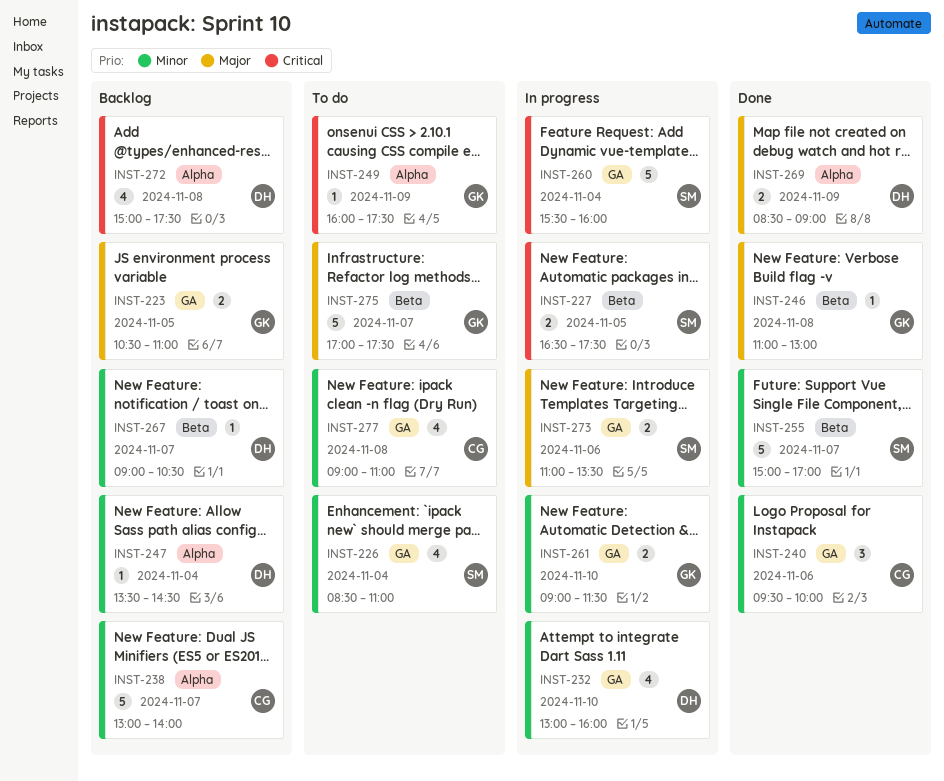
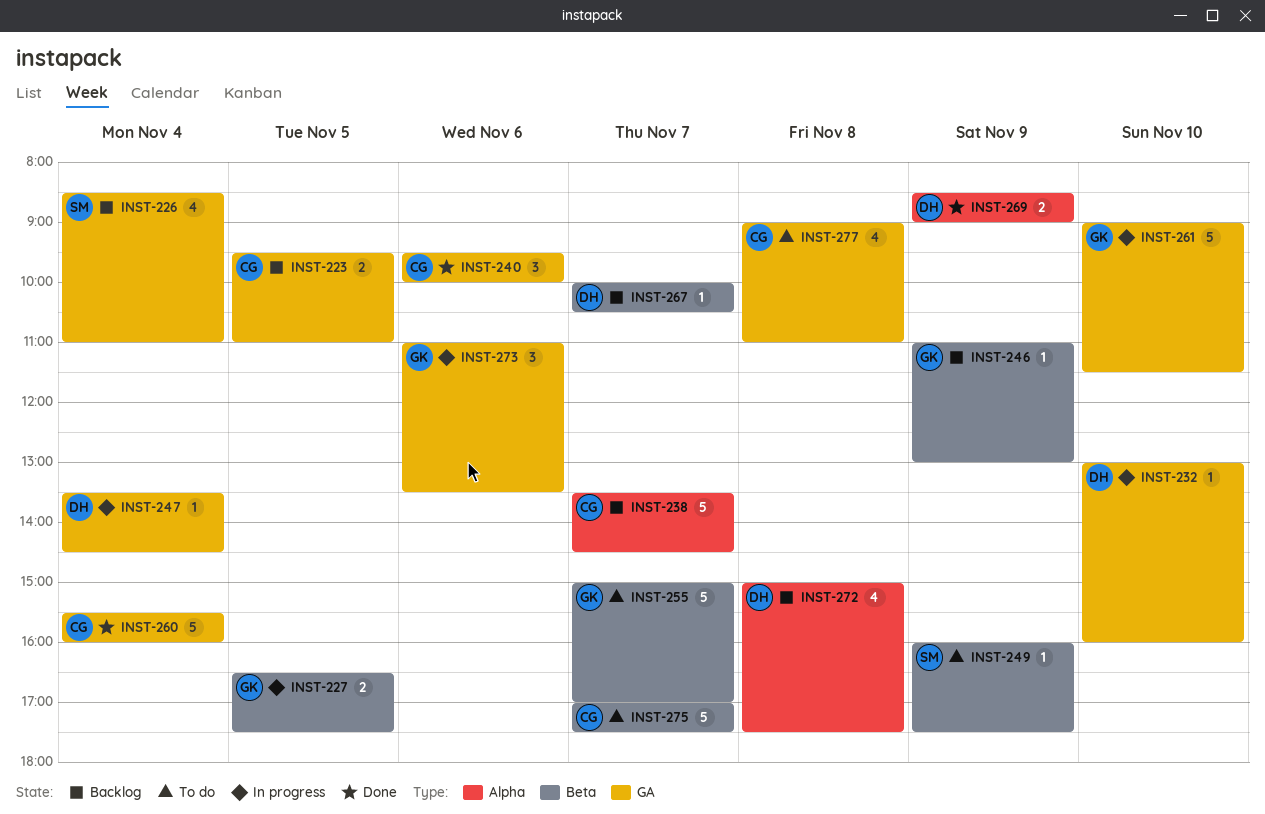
INST-223, owner: GK -> CG
INST-223, begins: 10:30 -> 09:30
INST-226, status: To do -> Backlog
INST-227, owner: SM -> GK
INST-232, estimate: 4 -> 1
INST-238, begins: 13:00 -> 13:30
INST-238, ends: 14:00 -> 14:30
INST-246, status: Done -> Backlog
INST-246, day: Nov 8 -> Nov 9
INST-247, status: Backlog -> In progress
INST-247, label: Alpha -> GA
INST-249, owner: GK -> SM
INST-249, label: Alpha -> Beta
INST-255, status: Done -> To do
INST-255, owner: SM -> GK
INST-260, status: In progress -> Done
INST-260, owner: SM -> CG
INST-261, estimate: 2 -> 5
INST-267, begins: 09:00 -> 10:00
INST-273, owner: SM -> GK
INST-273, estimate: 2 -> 3
INST-275, owner: GK -> CG

